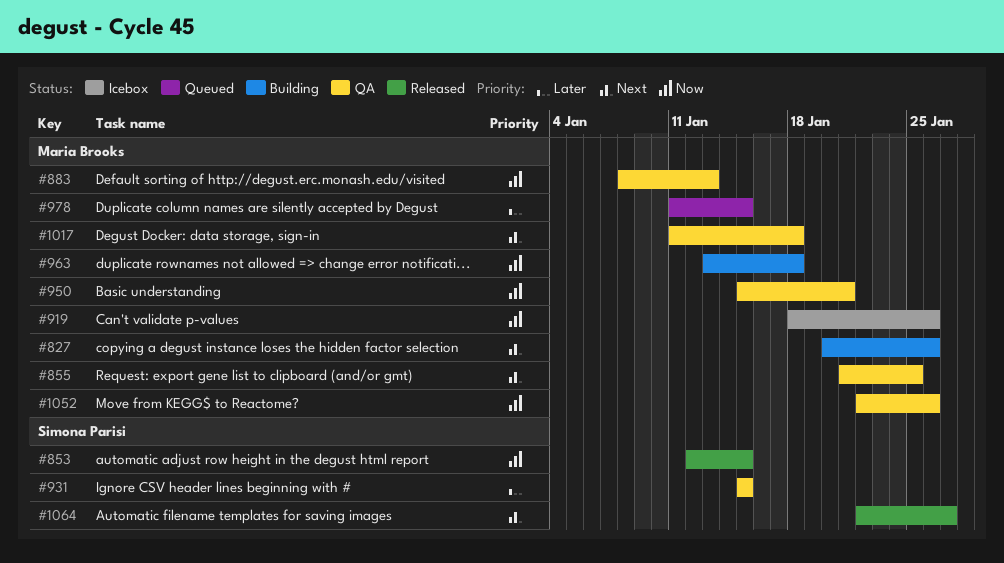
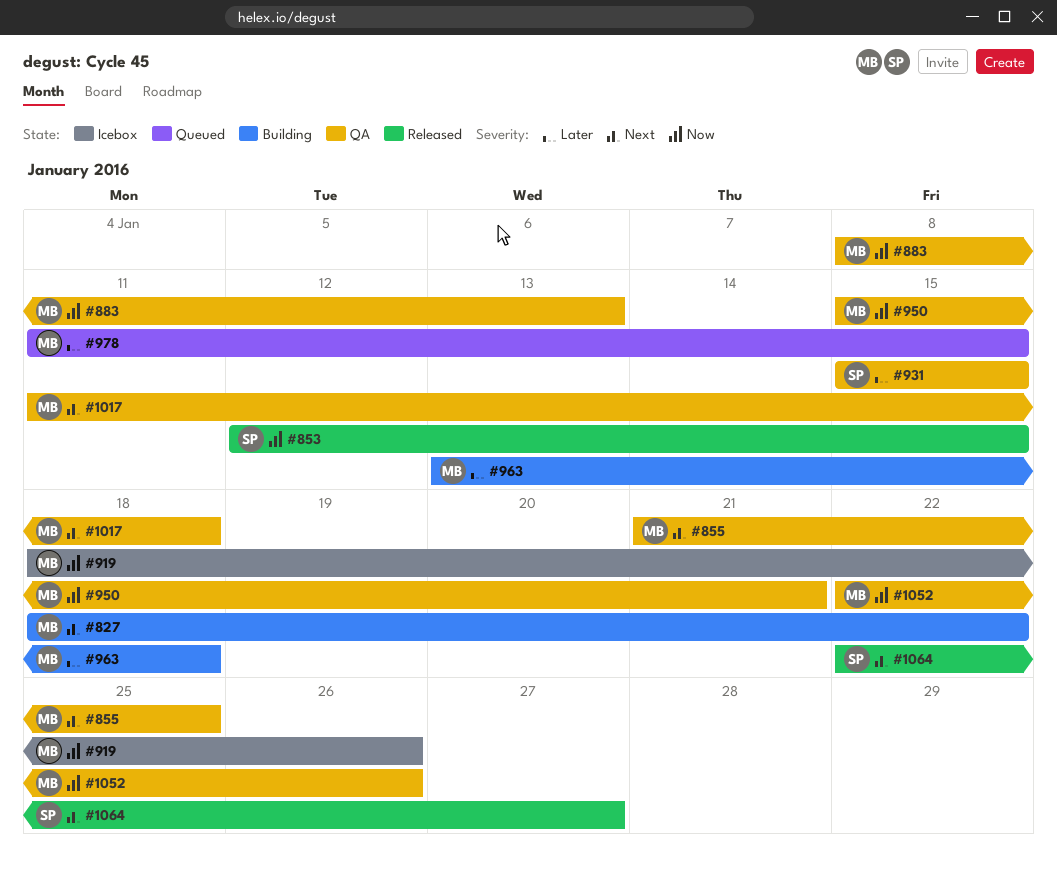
#827, start: Jan 20 -> Jan 18
#827, due: Jan 26 -> Jan 22
#963, priority: Now -> Later

